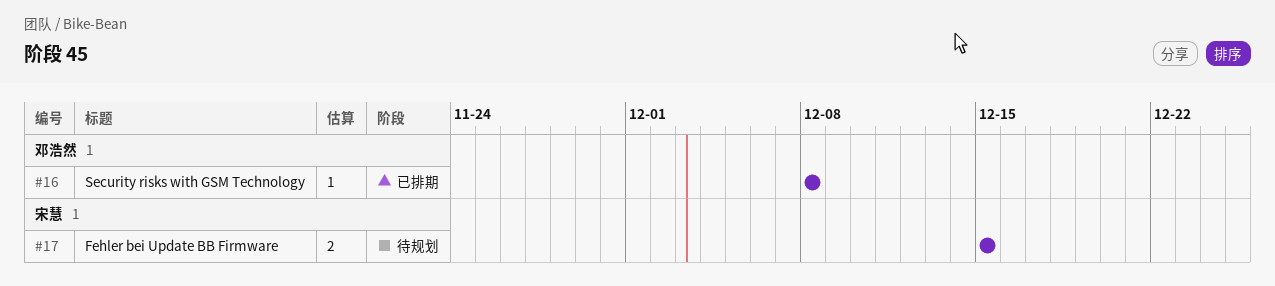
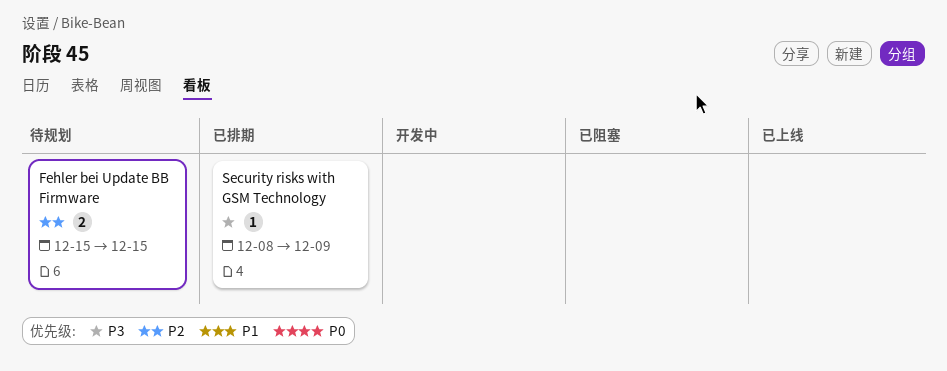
Security risks with GSM Technology, due: Dec 8 -> Dec 9

